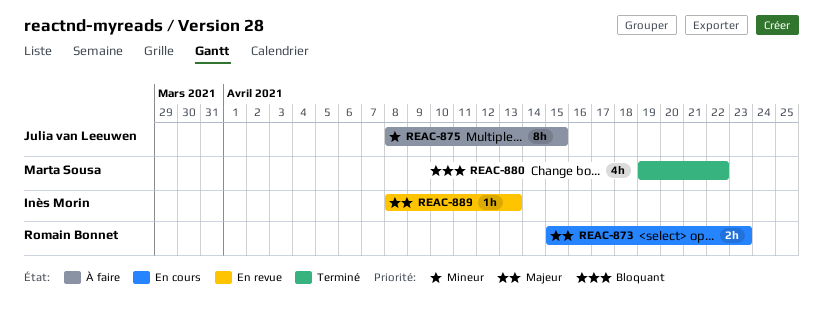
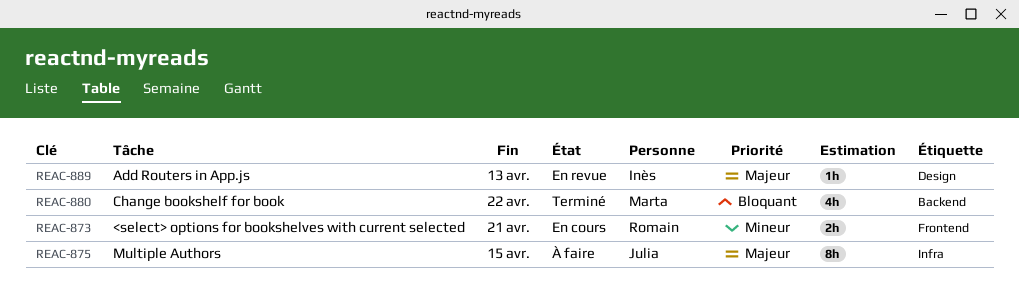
REAC-873, priority: Majeur -> Mineur
REAC-873, due: Apr 23 -> Apr 21
REAC-875, priority: Mineur -> Majeur

